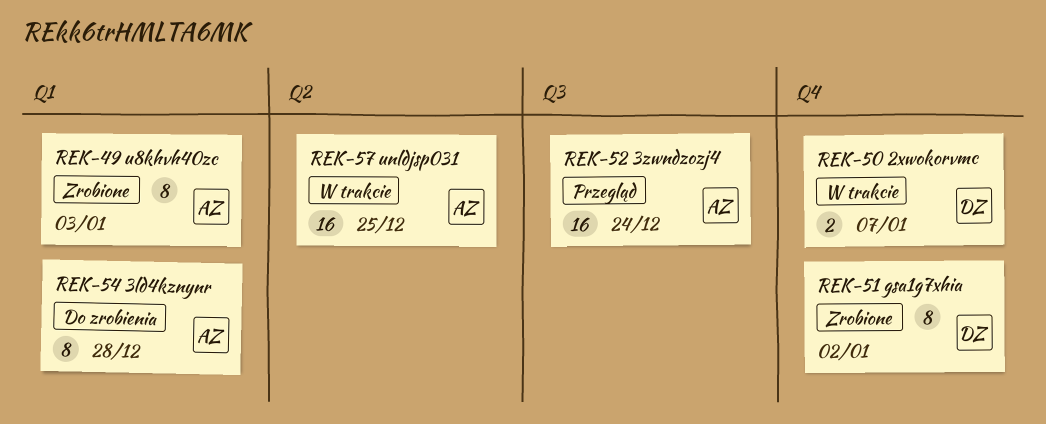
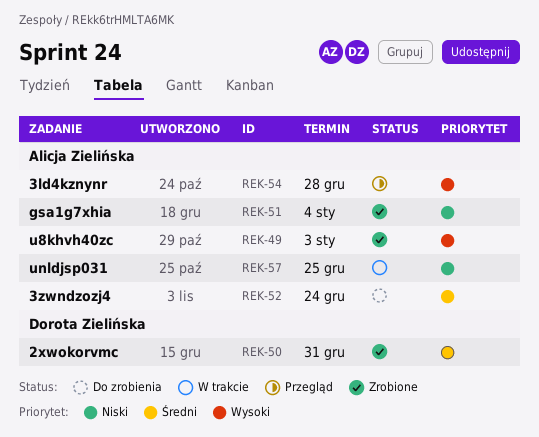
REK-50, status: W trakcie -> Zrobione
REK-50, due: Jan 7 -> Dec 31
REK-51, owner: Dorota Zielińska -> Alicja Zielińska
REK-51, due: Jan 2 -> Jan 4
REK-52, status: Przegląd -> Do zrobienia
REK-54, status: Do zrobienia -> Przegląd

